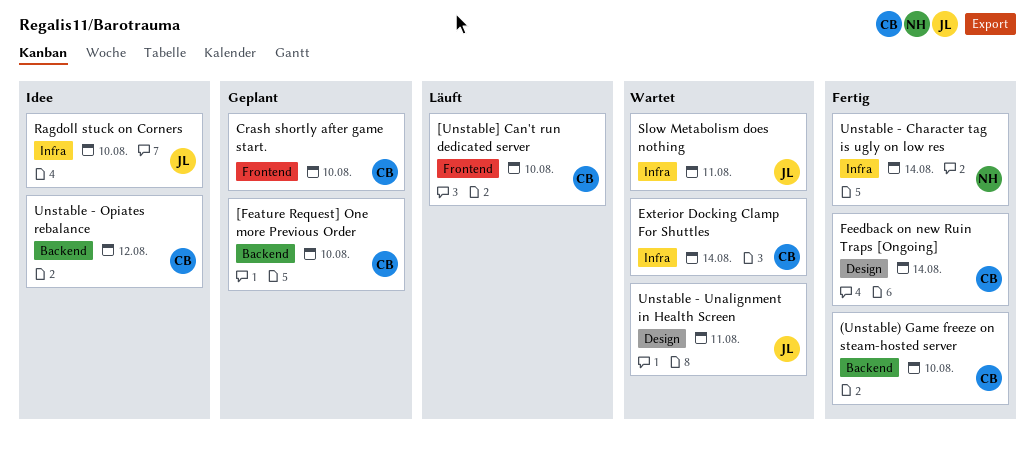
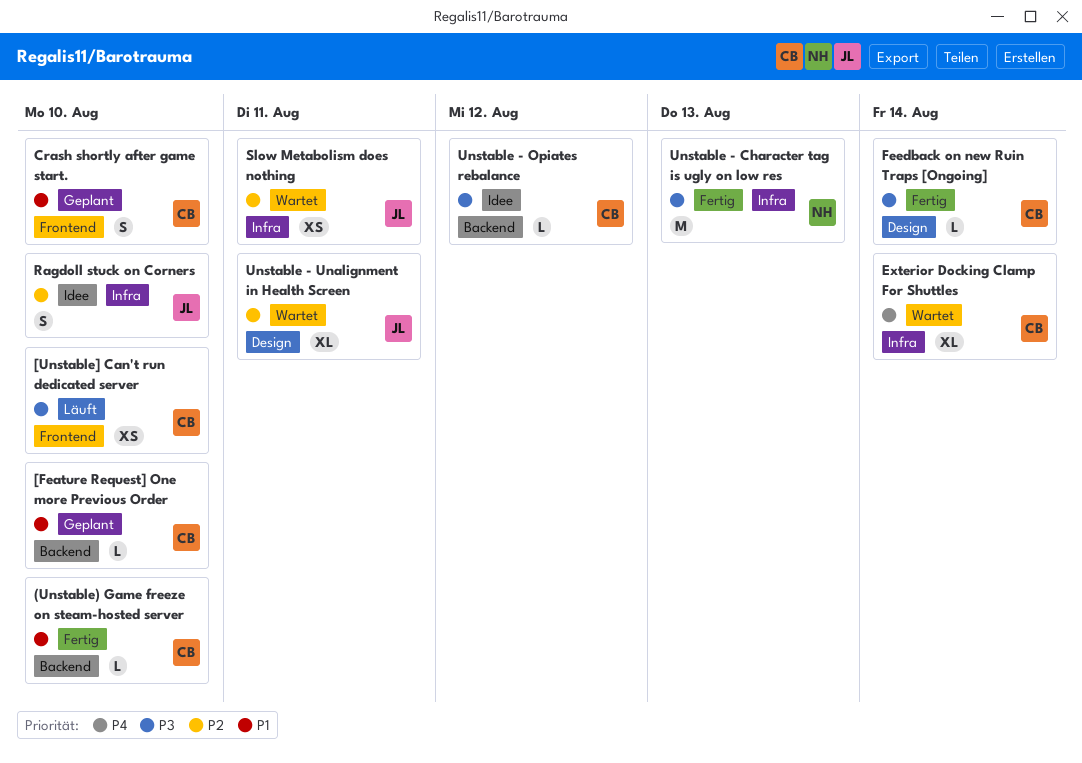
Unstable - Character tag is ugly on low res, due: Aug 14 -> Aug 13

